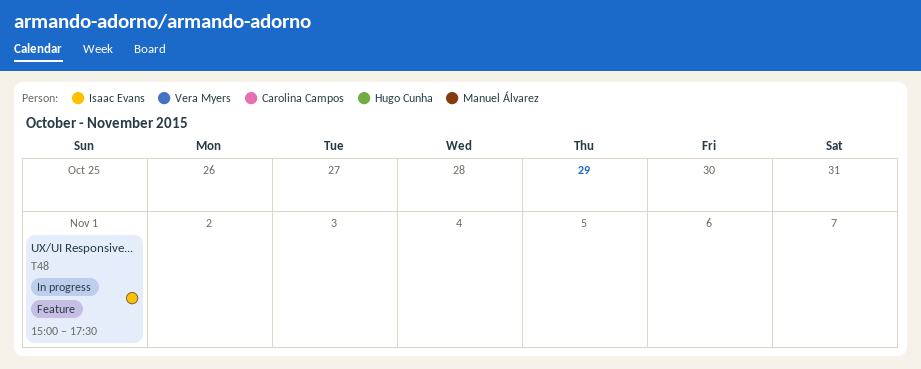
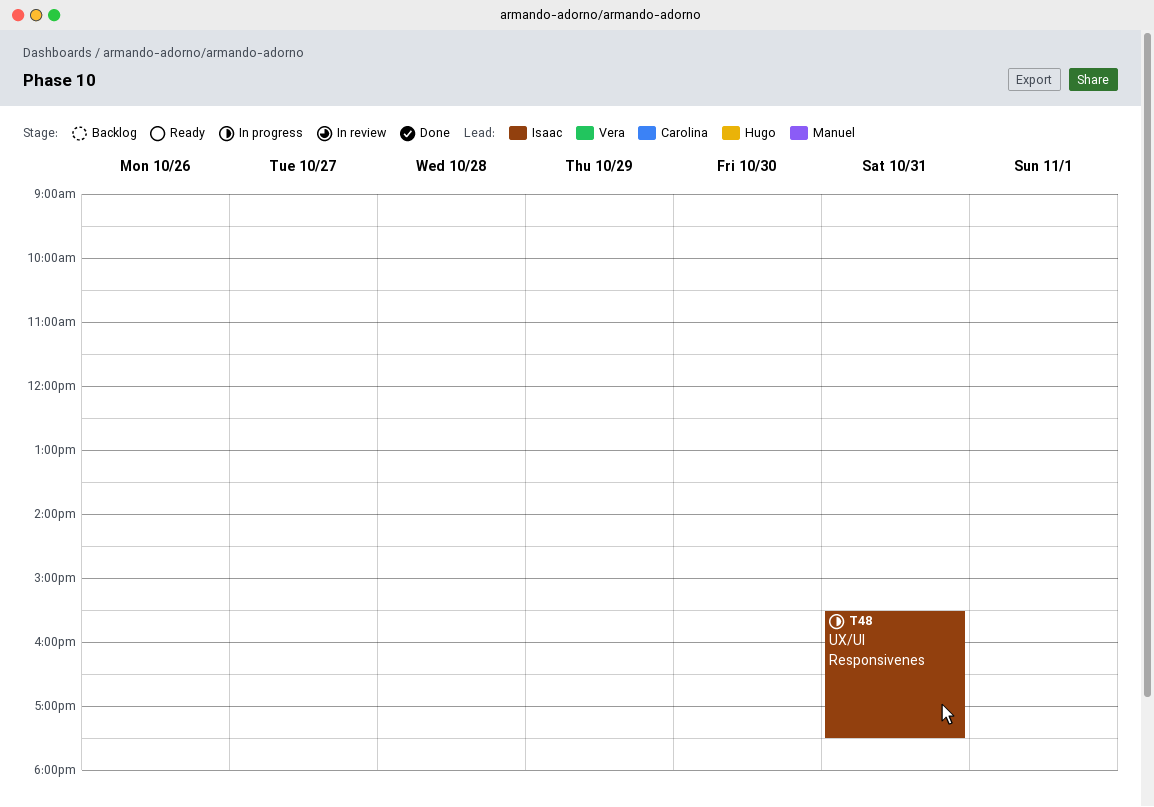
T48, day: Nov 1 -> Oct 31
T48, begins: 15:00 -> 15:30

